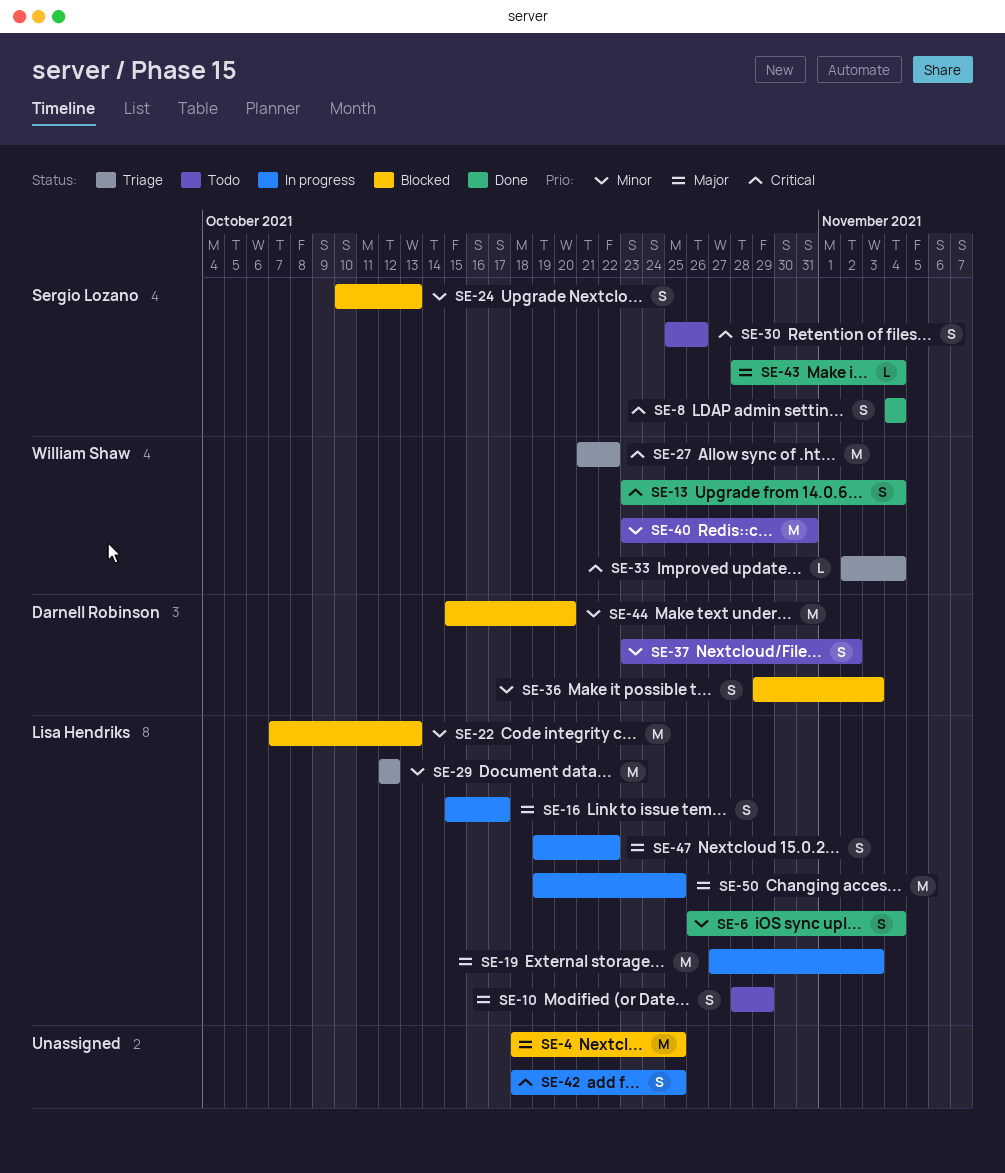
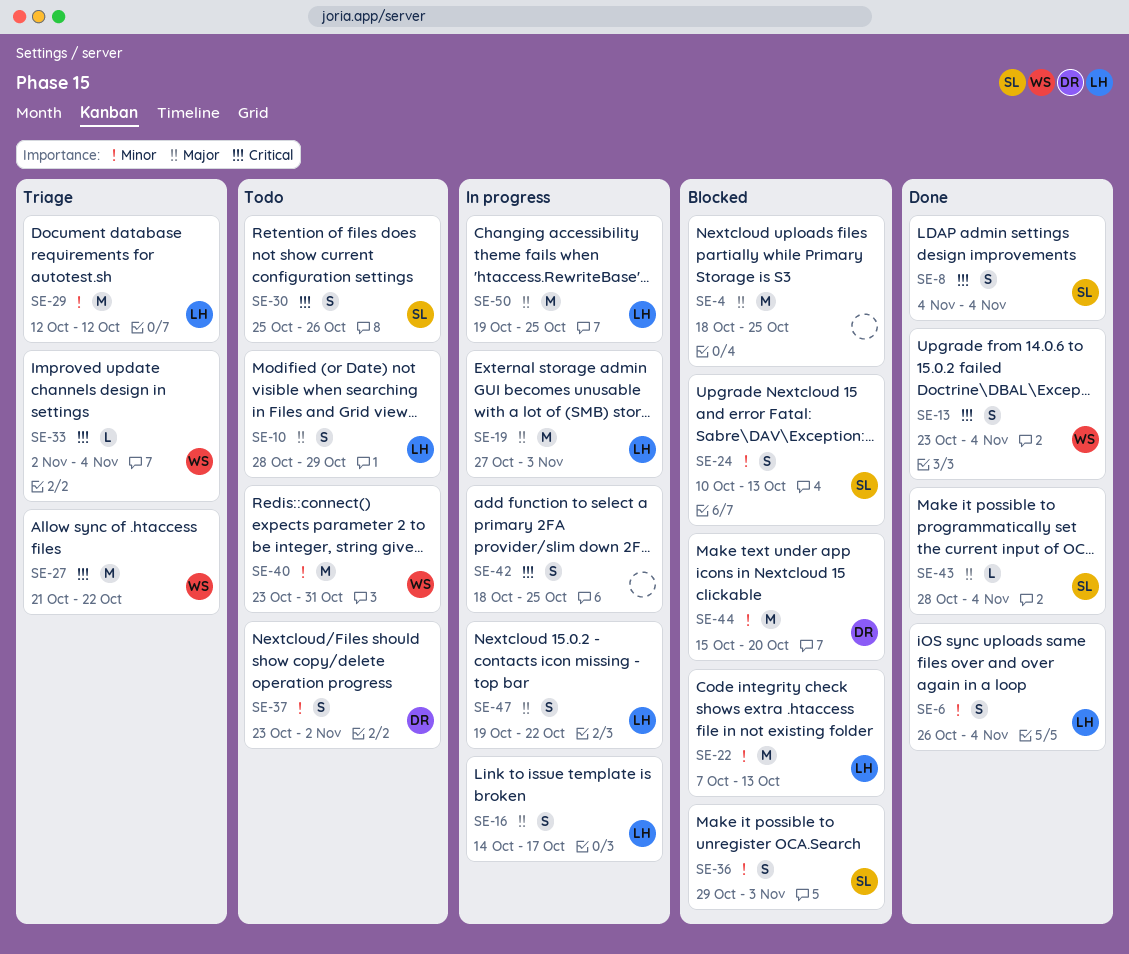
SE-16, start: Oct 15 -> Oct 14
SE-36, owner: Darnell Robinson -> Sergio Lozano

